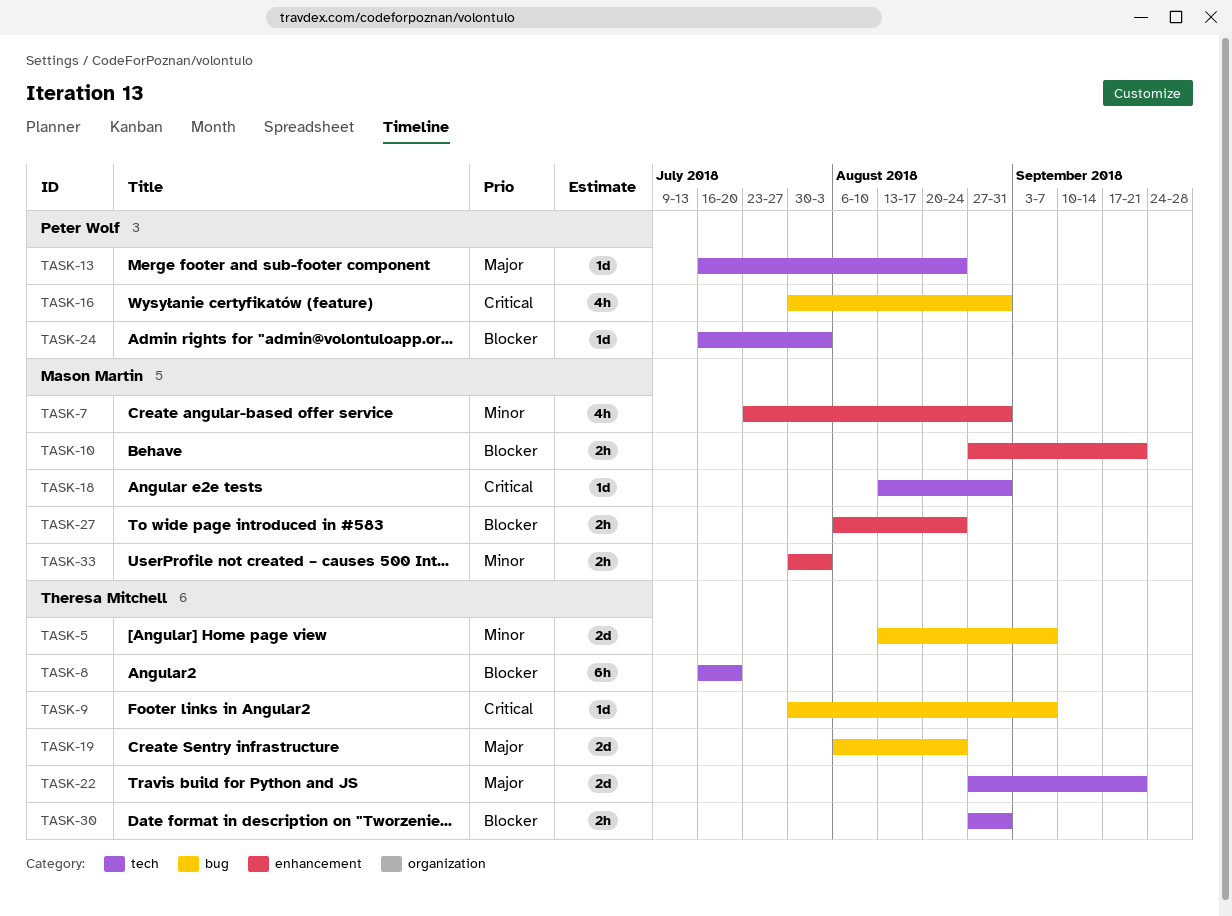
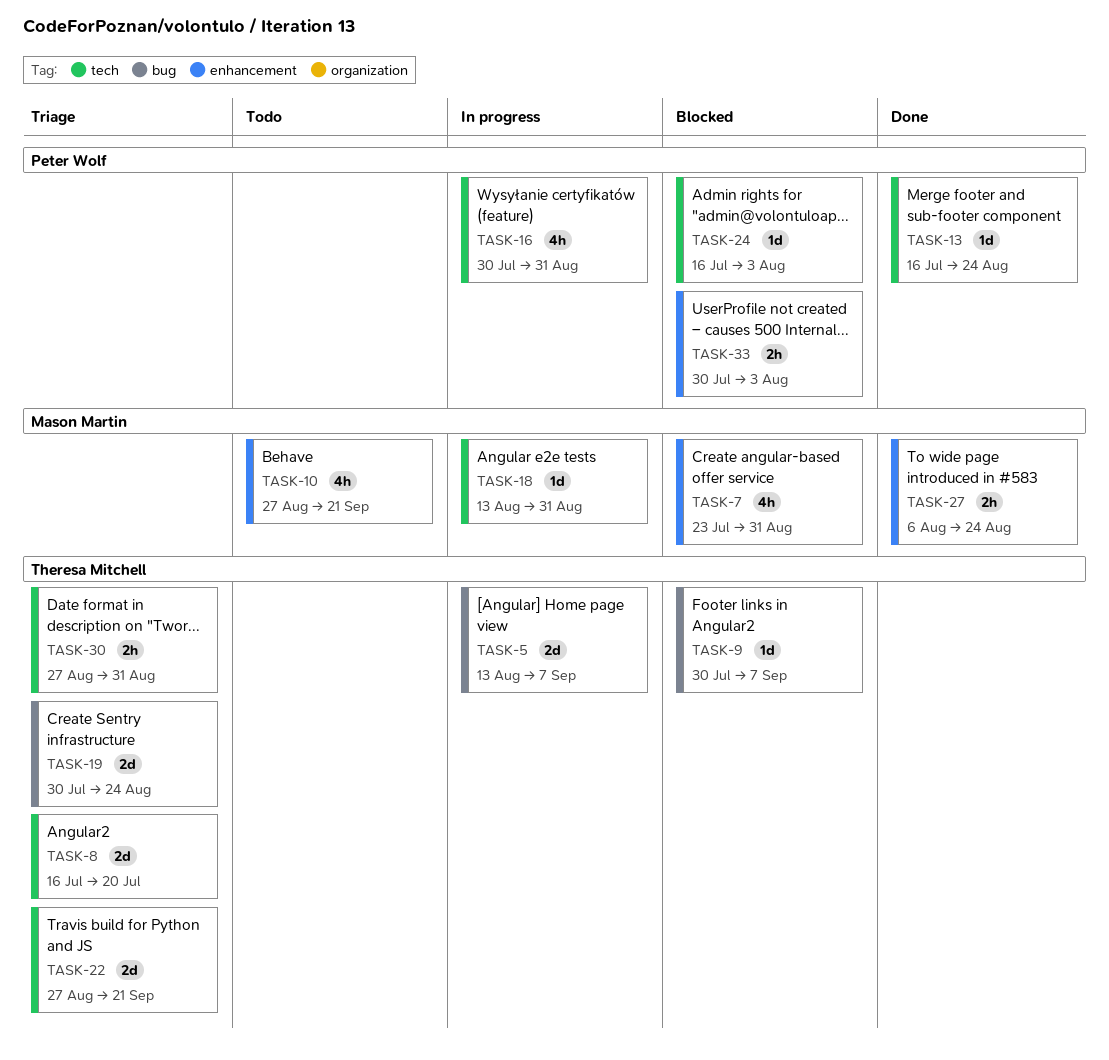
TASK-8, estimate: 6h -> 2d
TASK-10, estimate: 2h -> 4h
TASK-16, label: bug -> tech
TASK-19, start: Aug 6 -> Jul 30
TASK-33, owner: Mason Martin -> Peter Wolf

